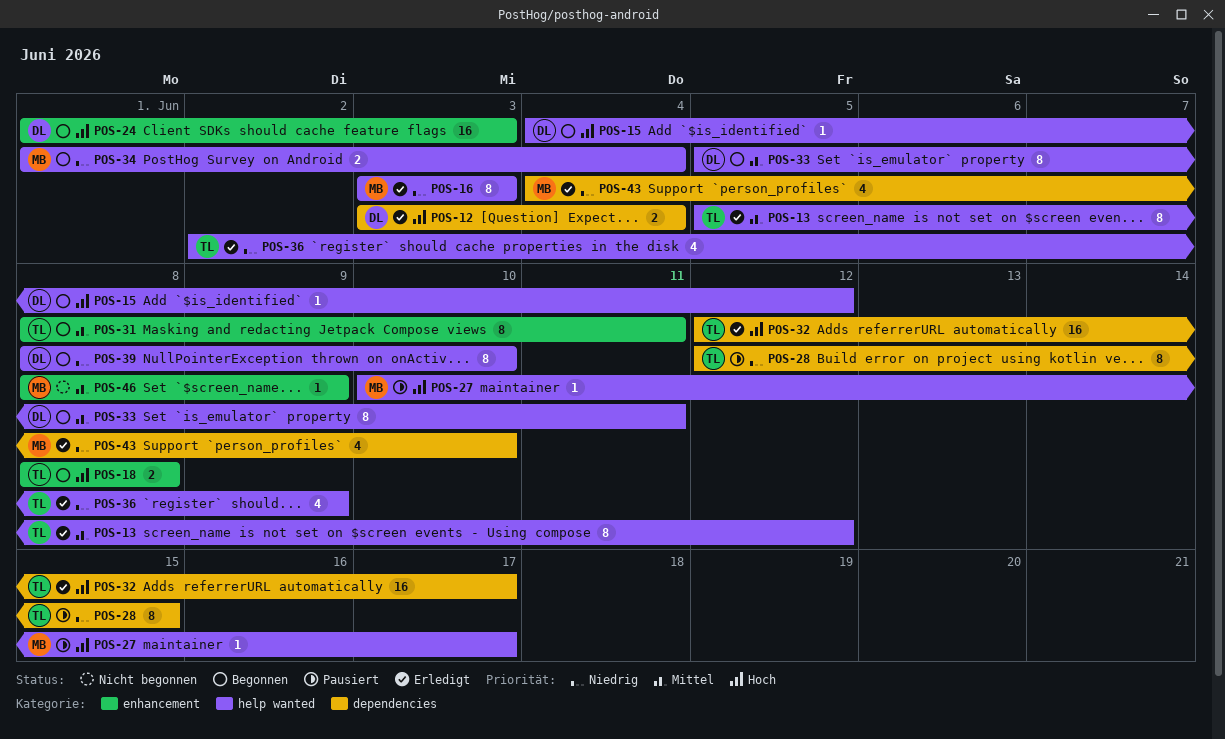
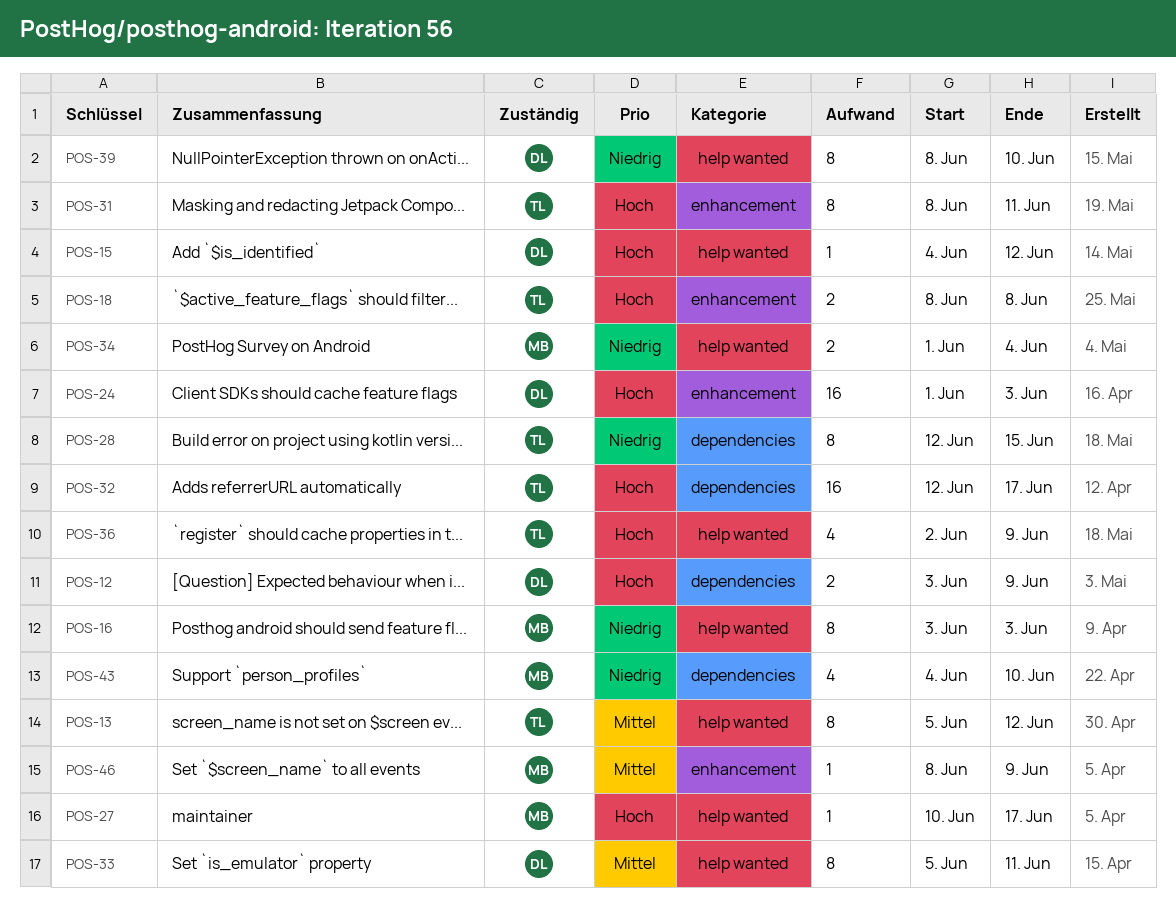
POS-12, due: Jun 4 -> Jun 9
POS-31, priority: Mittel -> Hoch
POS-36, priority: Niedrig -> Hoch

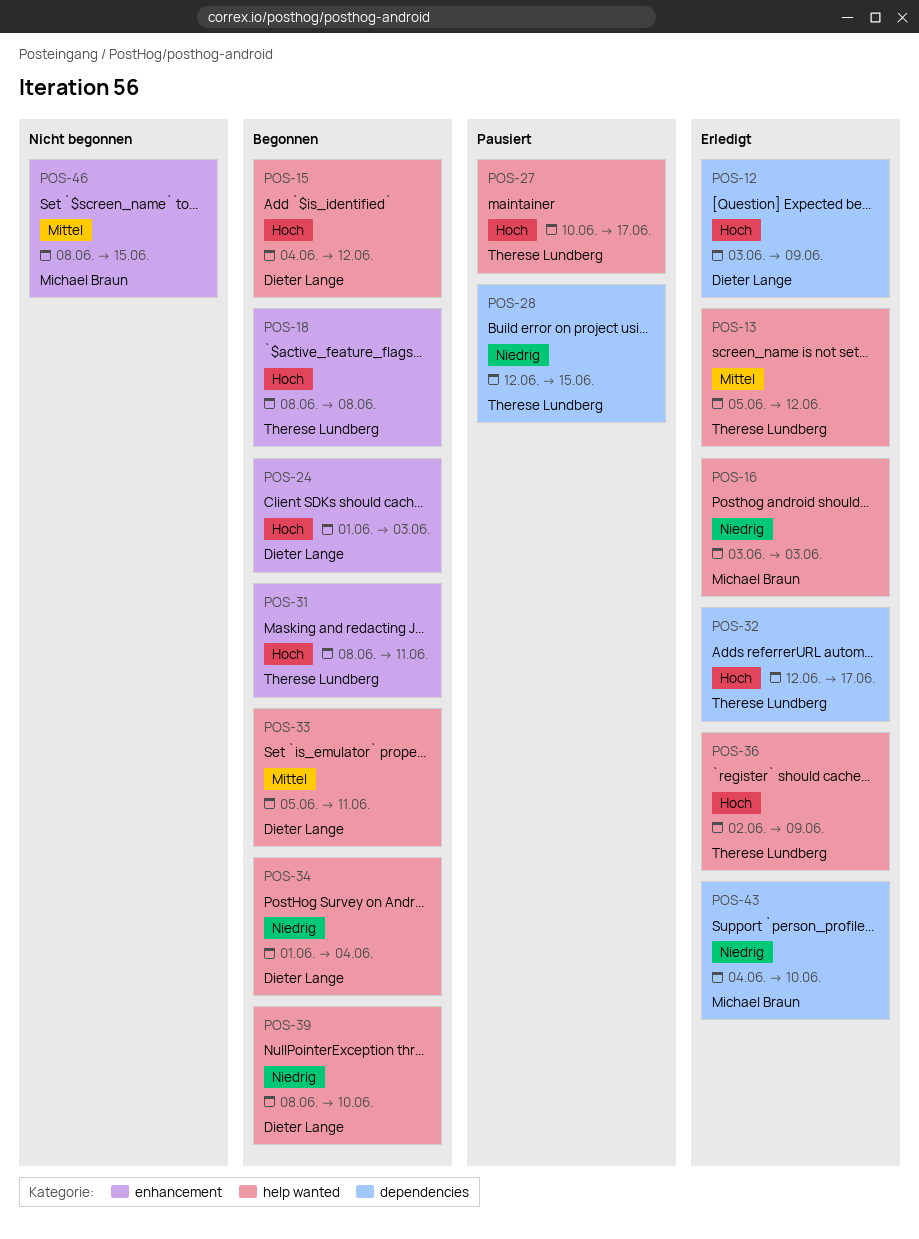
POS-27, owner: Michael Braun -> Therese Lundberg
POS-34, owner: Michael Braun -> Dieter Lange
POS-46, due: Jun 9 -> Jun 15

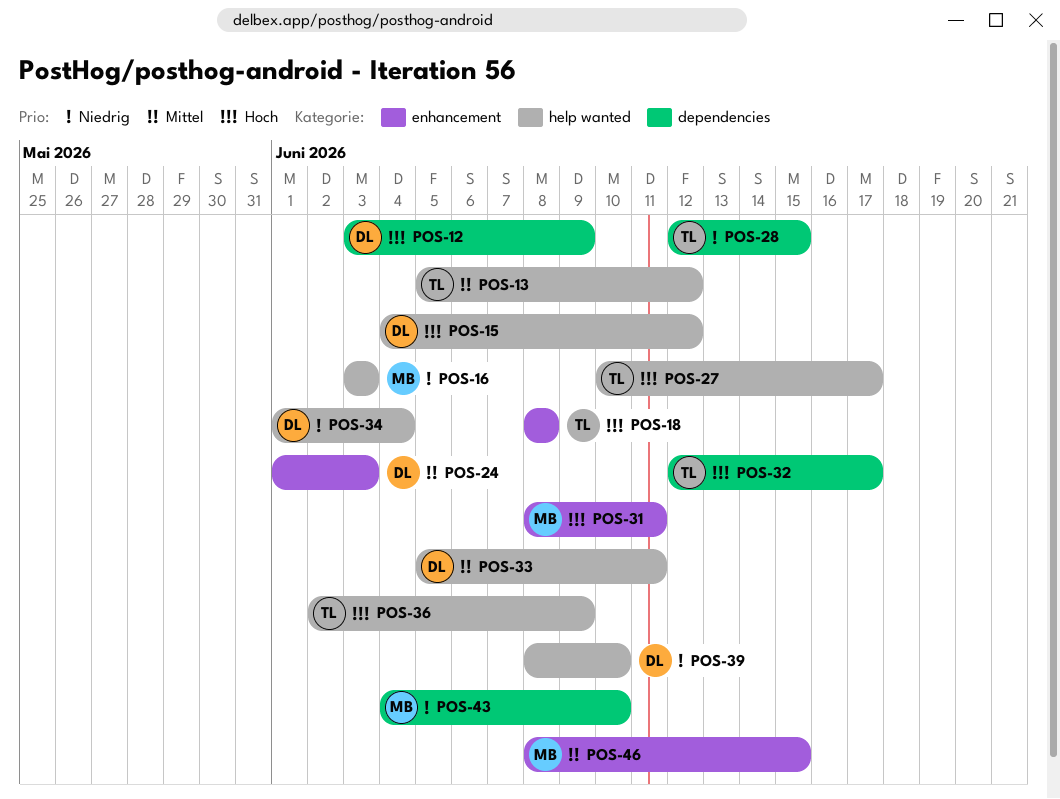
POS-24, priority: Hoch -> Mittel
POS-31, owner: Therese Lundberg -> Michael Braun

